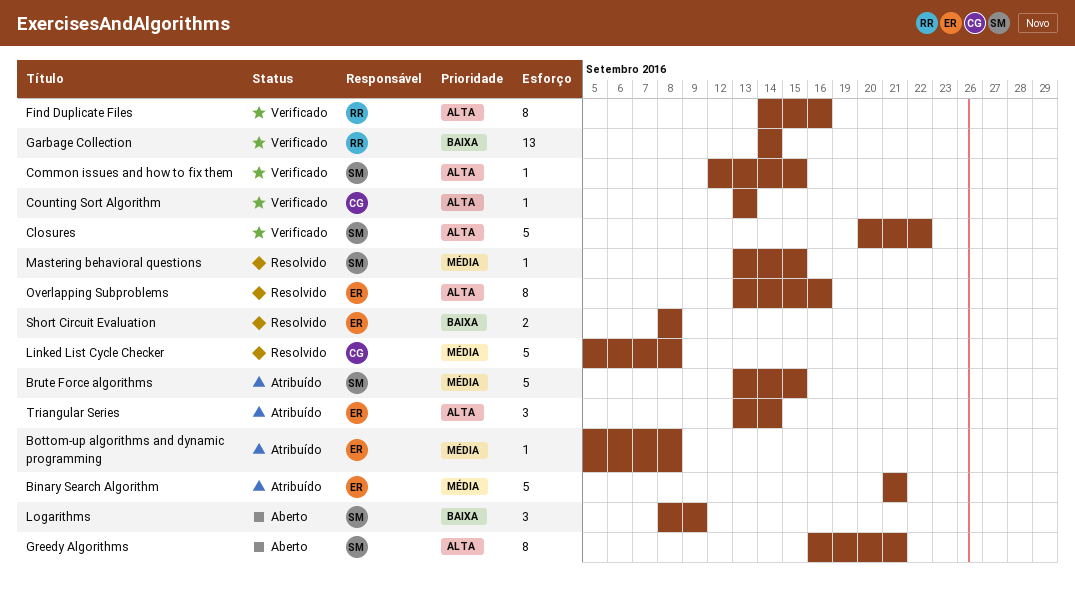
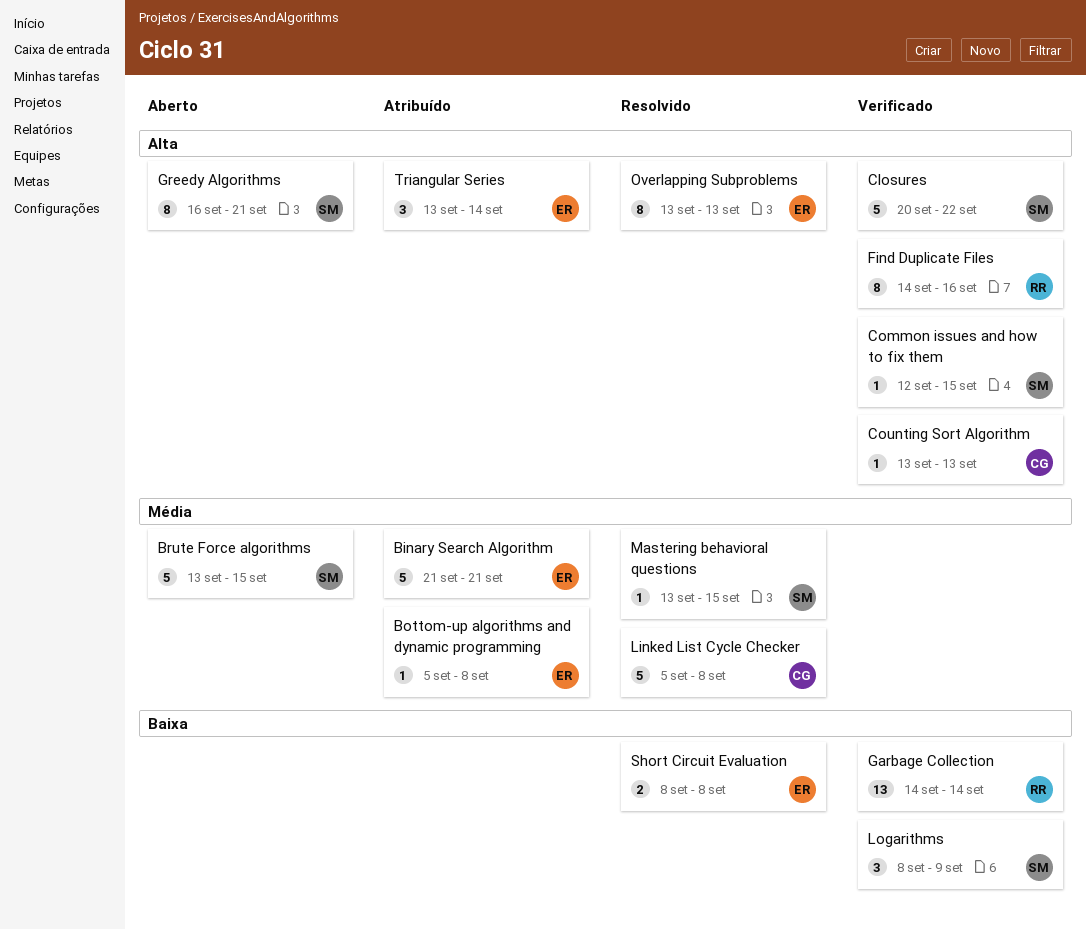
Brute Force algorithms, status: Atribuído -> Aberto
Logarithms, status: Aberto -> Verificado
Overlapping Subproblems, due: Sep 16 -> Sep 13

